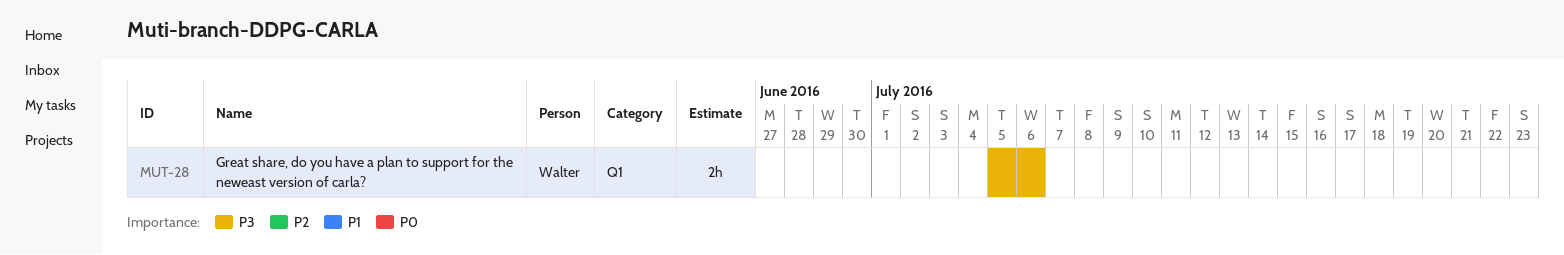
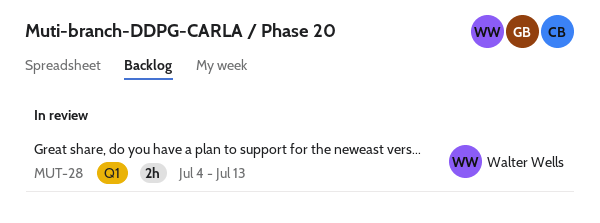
MUT-28, start: Jul 5 -> Jul 4
MUT-28, due: Jul 6 -> Jul 13

